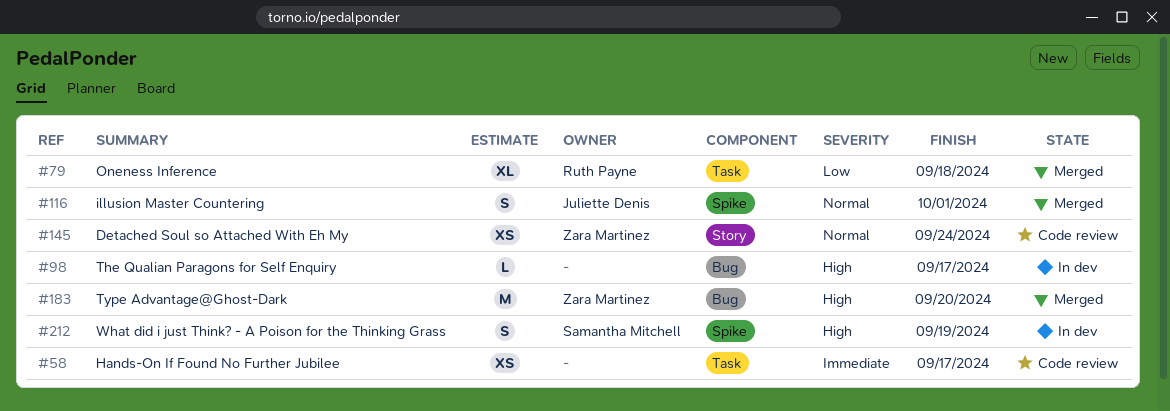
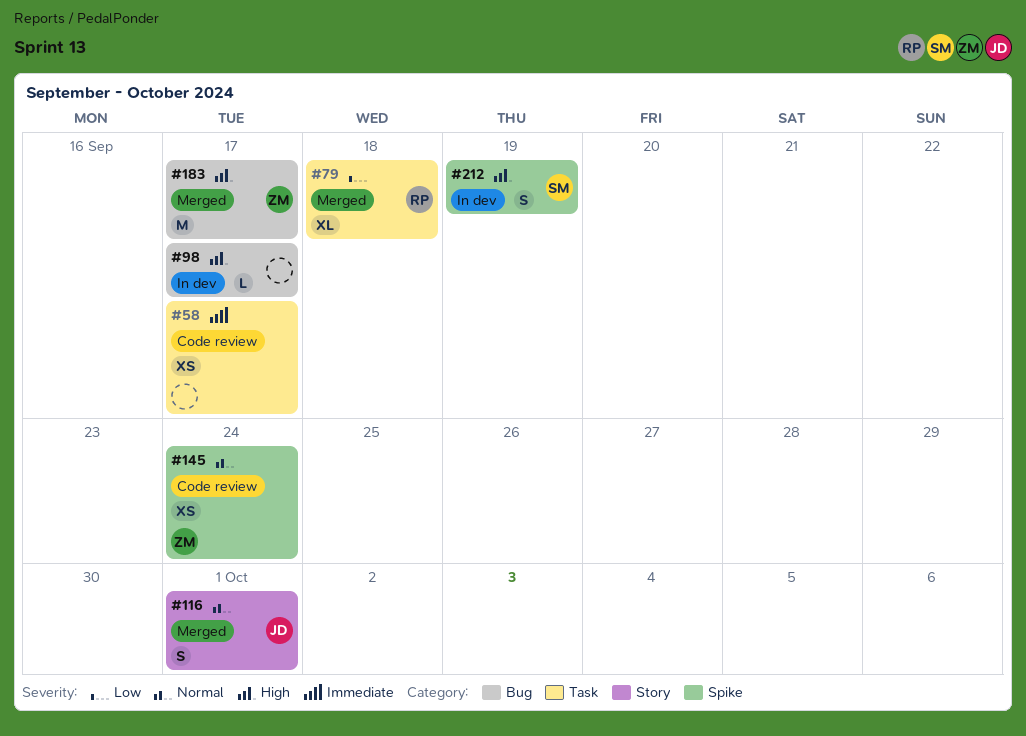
#116, label: Spike -> Story
#145, label: Story -> Spike
#183, due: Sep 20 -> Sep 17

